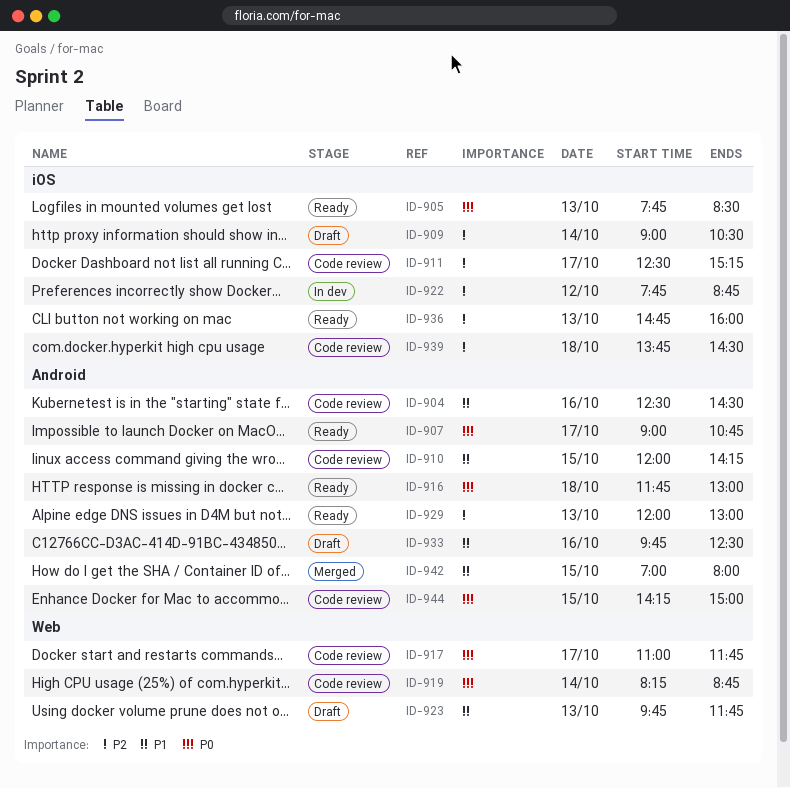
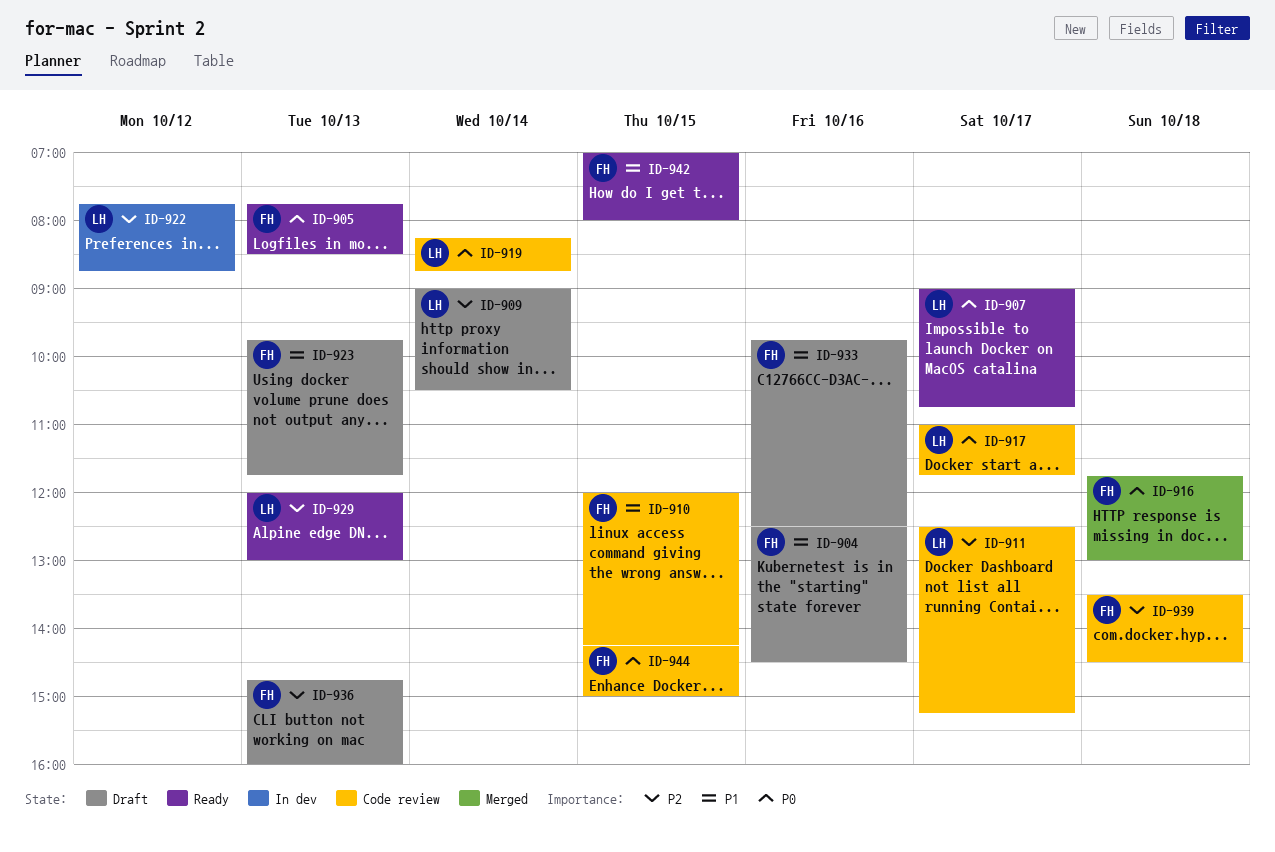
ID-904, status: Code review -> Draft
ID-916, status: Ready -> Merged
ID-936, status: Ready -> Draft
ID-939, begins: 13:45 -> 13:30
ID-942, status: Merged -> Ready

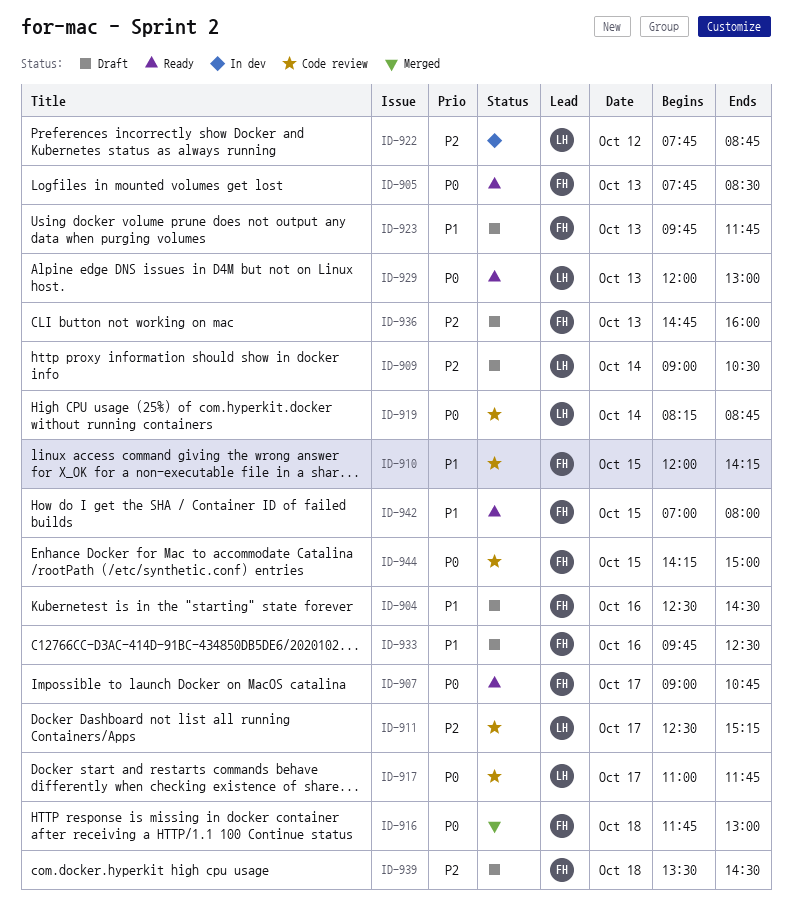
ID-907, owner: LH -> FH
ID-929, priority: P2 -> P0
ID-939, status: Code review -> Draft

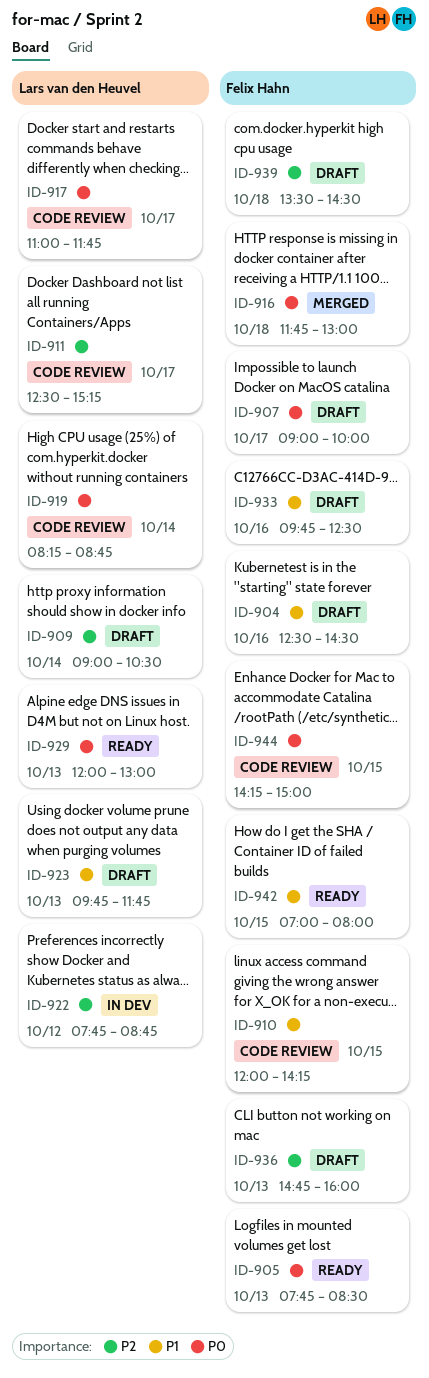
ID-907, status: Ready -> Draft
ID-907, ends: 10:45 -> 10:00
ID-923, owner: Felix Hahn -> Lars van den Heuvel

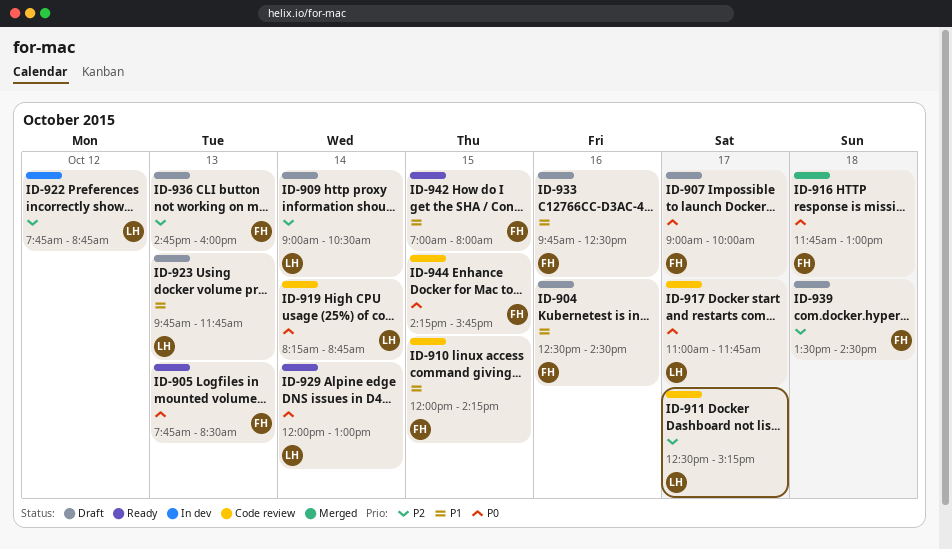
ID-929, day: Oct 13 -> Oct 14
ID-944, ends: 15:00 -> 15:45

